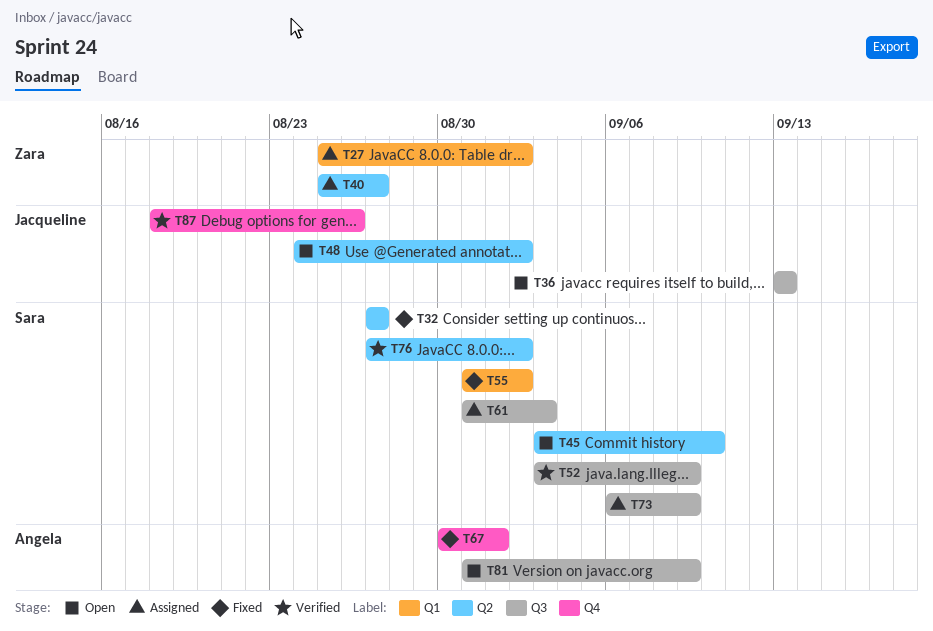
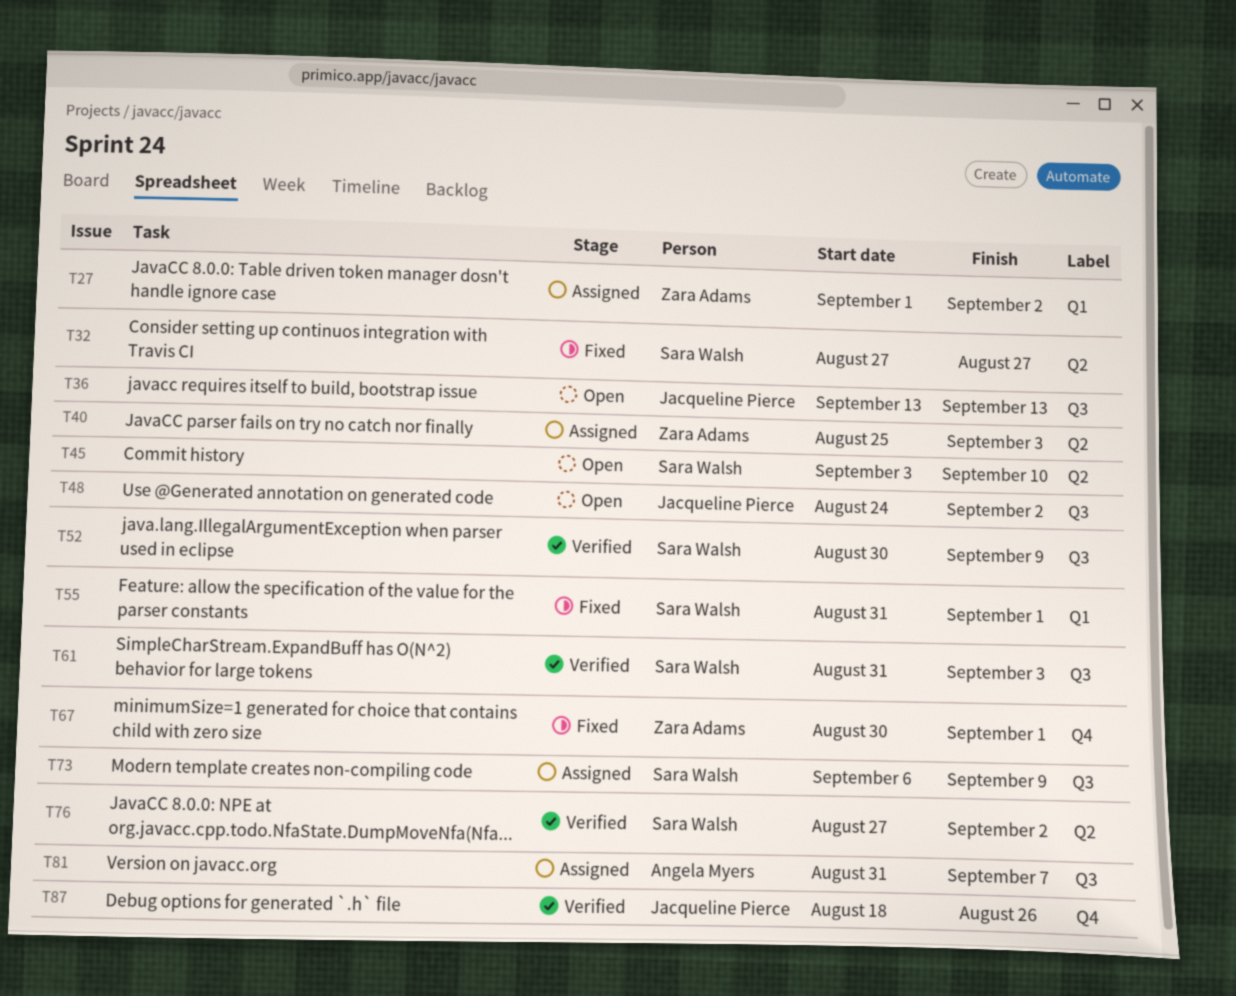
T27, start: Aug 25 -> Sep 1
T40, due: Aug 27 -> Sep 3
T48, label: Q2 -> Q3
T52, start: Sep 3 -> Aug 30
T55, due: Sep 2 -> Sep 1
T61, status: Assigned -> Verified
T67, owner: Angela Myers -> Zara Adams
T81, status: Open -> Assigned
T81, due: Sep 9 -> Sep 7

